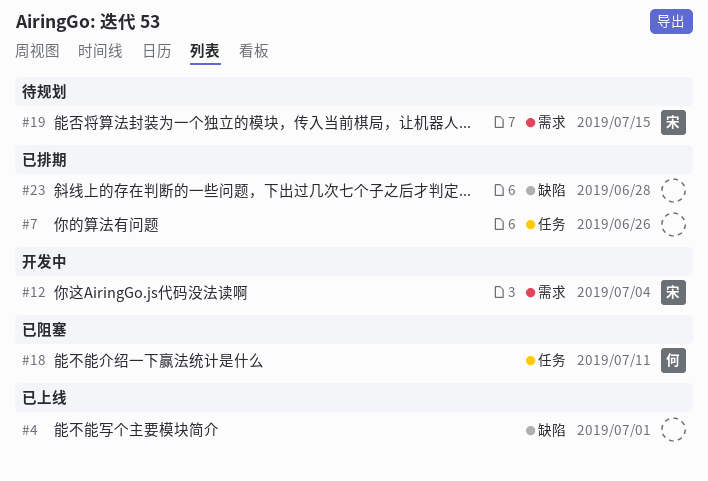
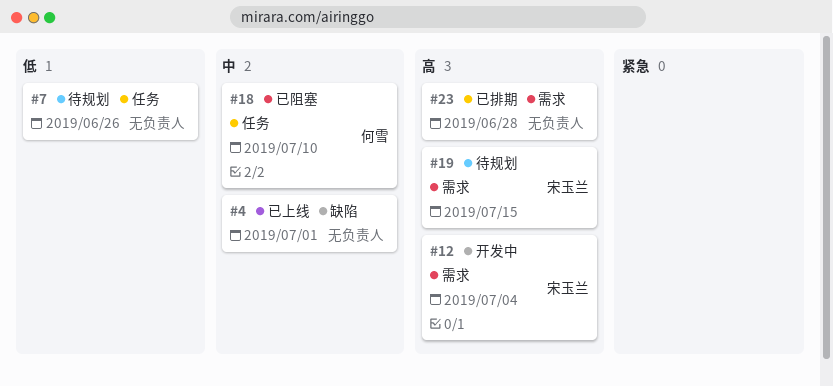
#7, status: 已排期 -> 待规划
#18, due: Jul 11 -> Jul 10
#23, label: 缺陷 -> 需求

